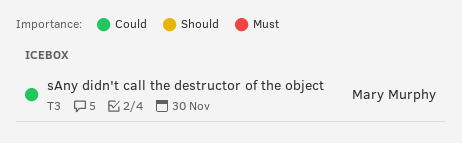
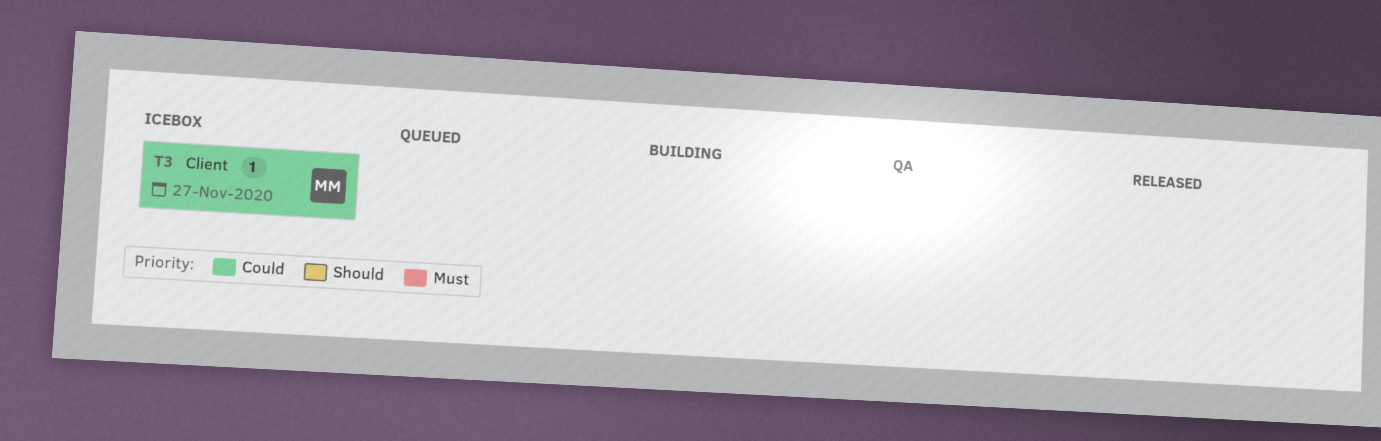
T3, due: Nov 30 -> Nov 27

